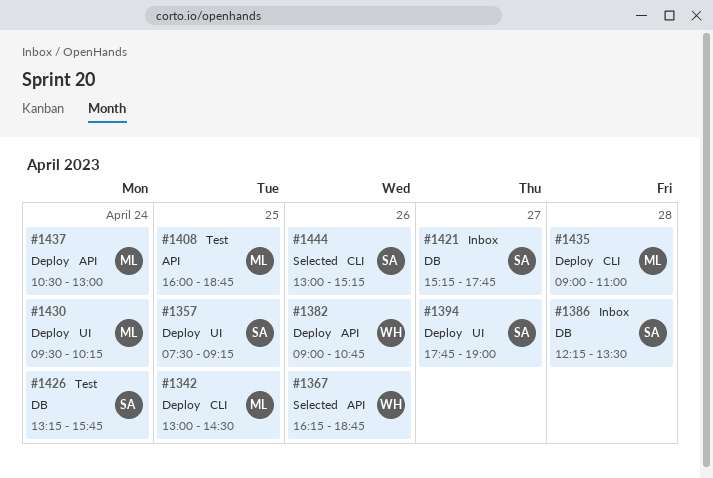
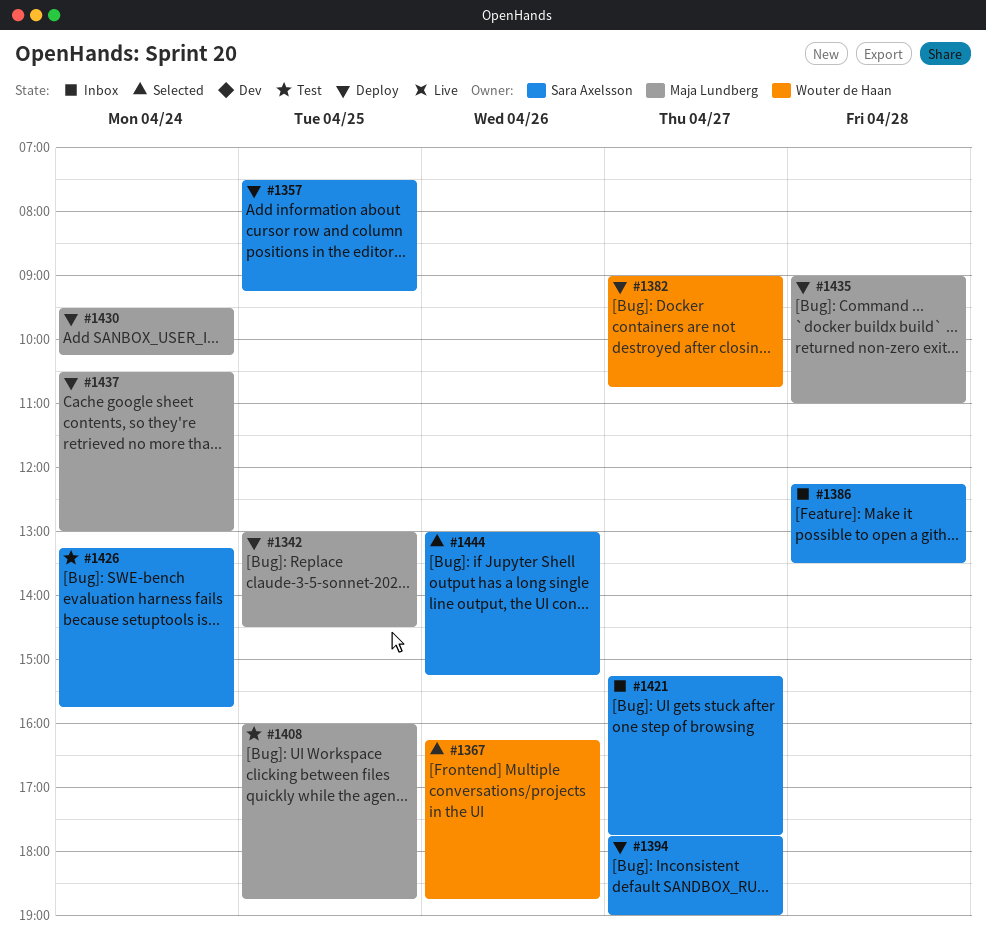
#1382, day: Apr 26 -> Apr 27

